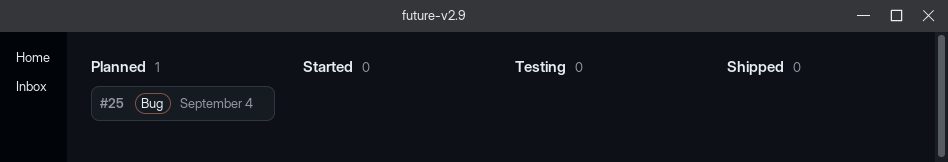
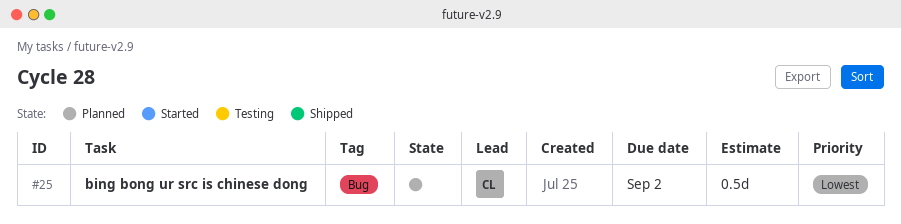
#25, due: Sep 4 -> Sep 2

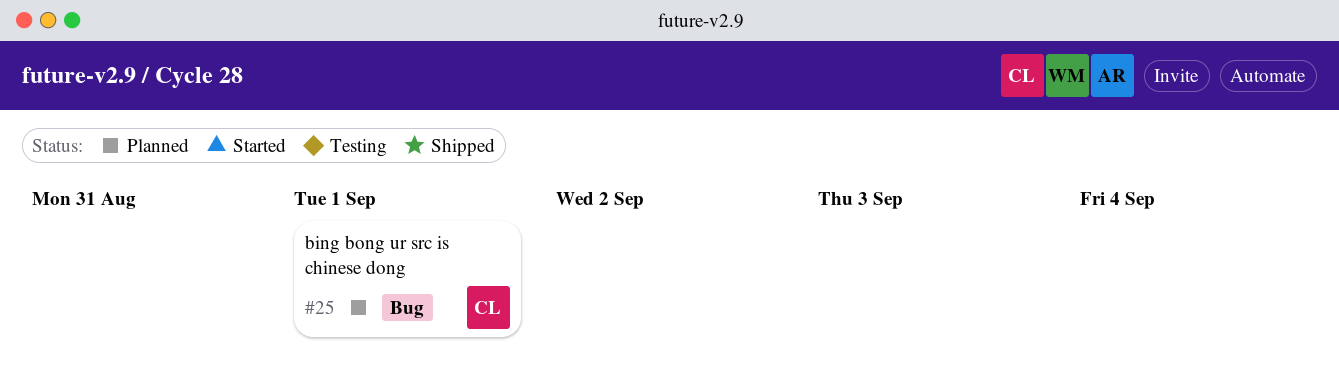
#25, due: Sep 2 -> Sep 1

